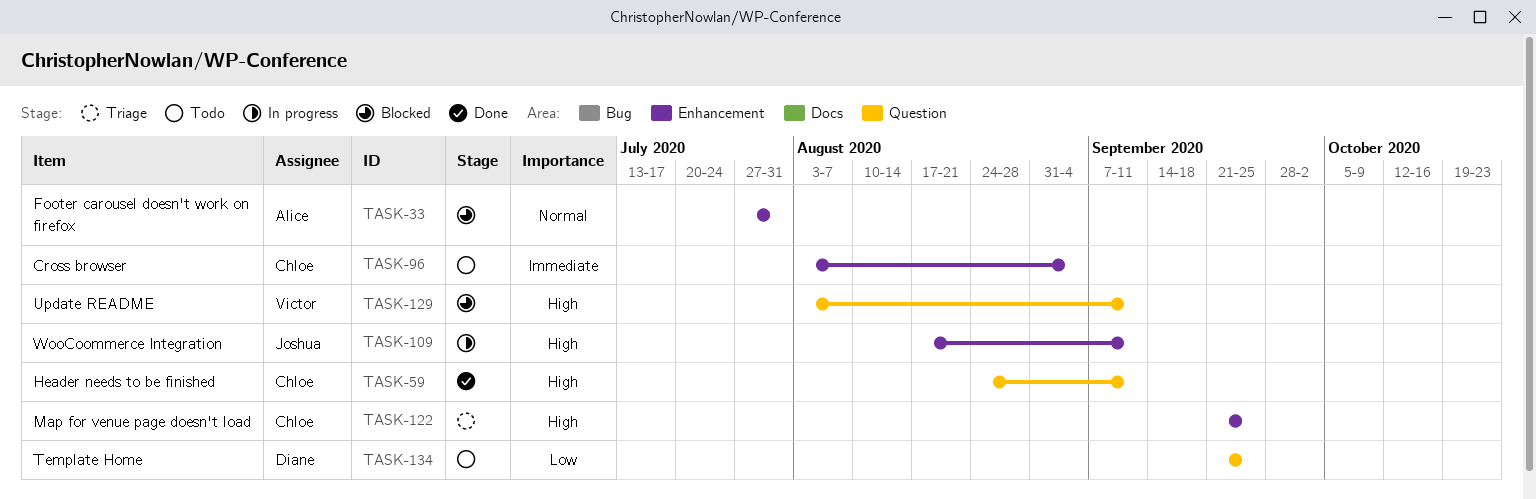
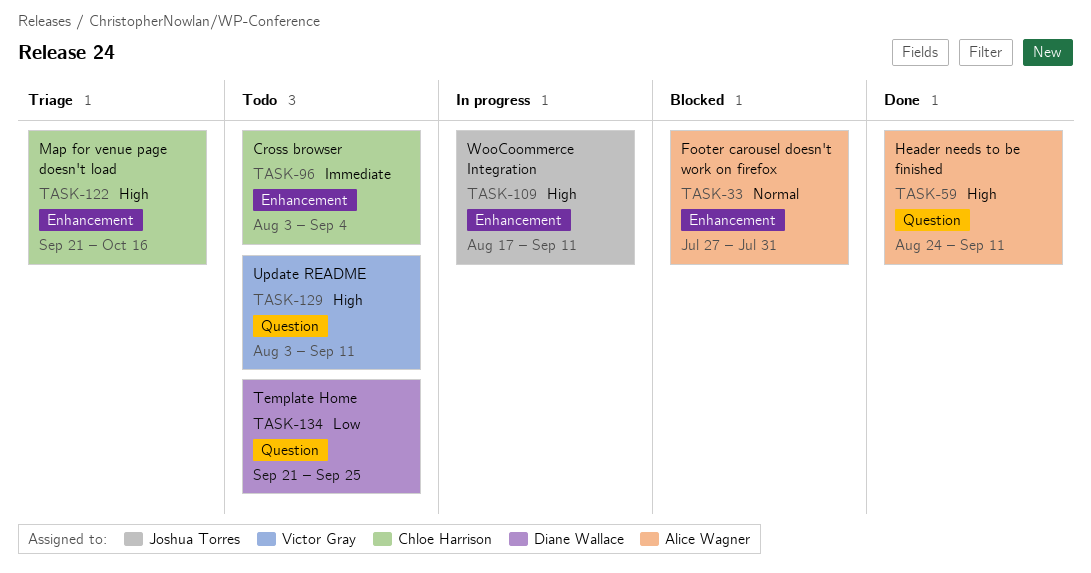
TASK-59, owner: Chloe Harrison -> Alice Wagner
TASK-122, due: Sep 25 -> Oct 16
TASK-129, status: Blocked -> Todo

